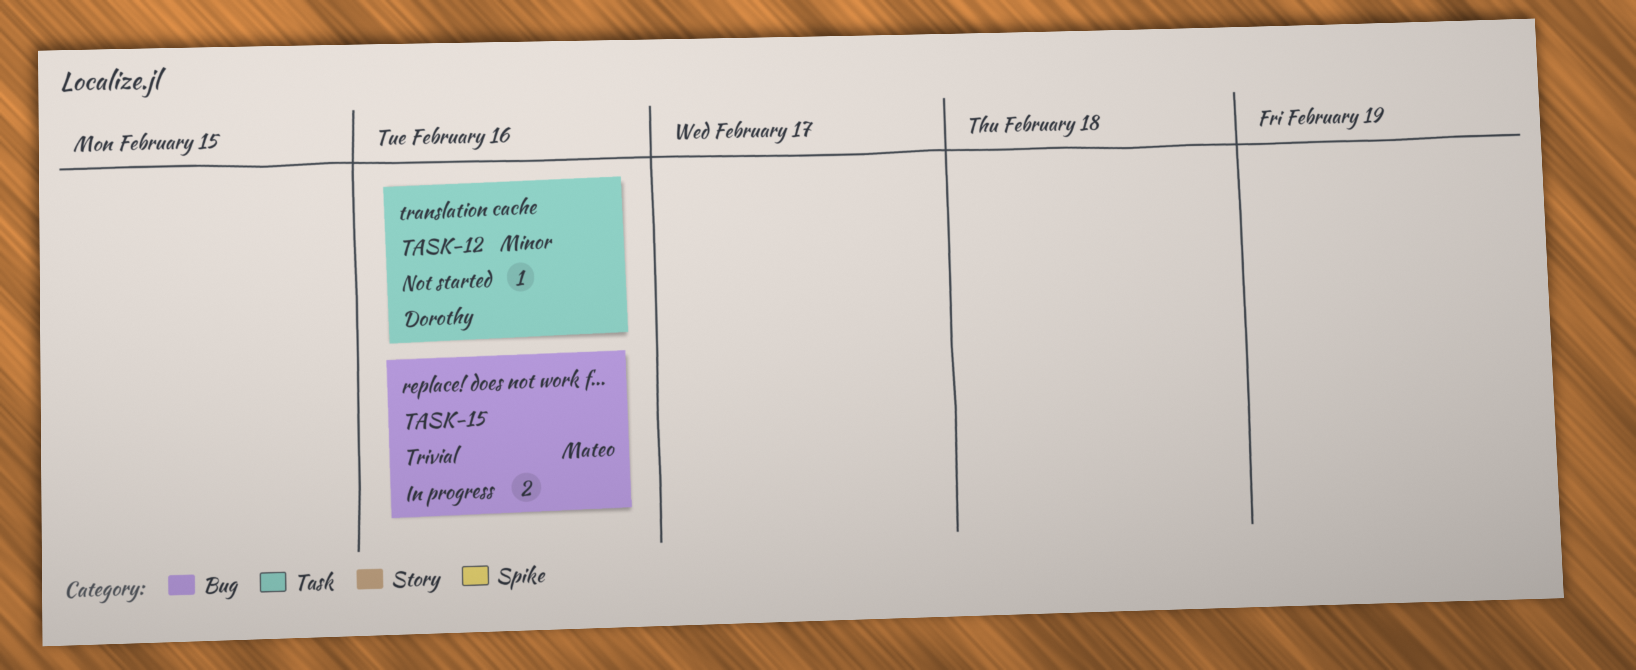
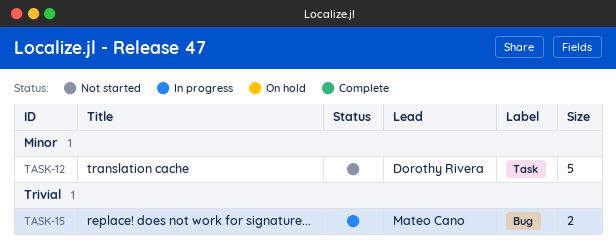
TASK-12, estimate: 1 -> 5

